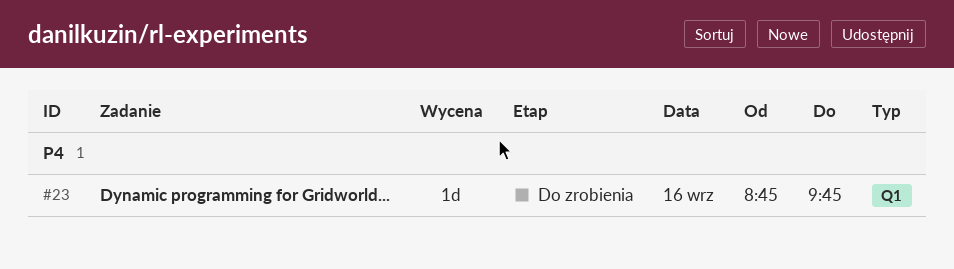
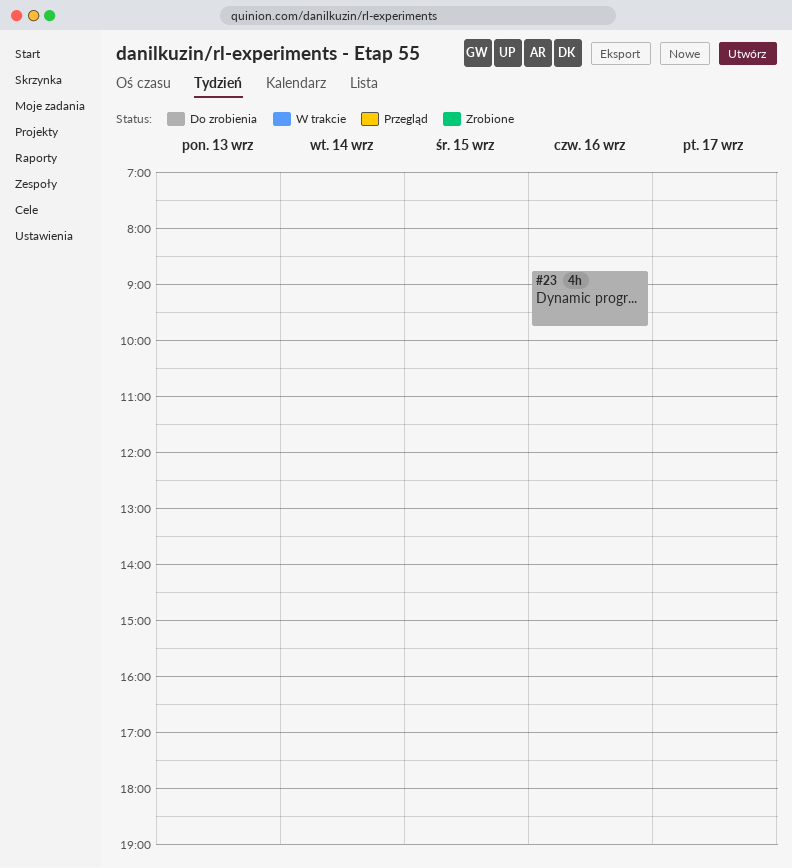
#23, estimate: 1d -> 4h

